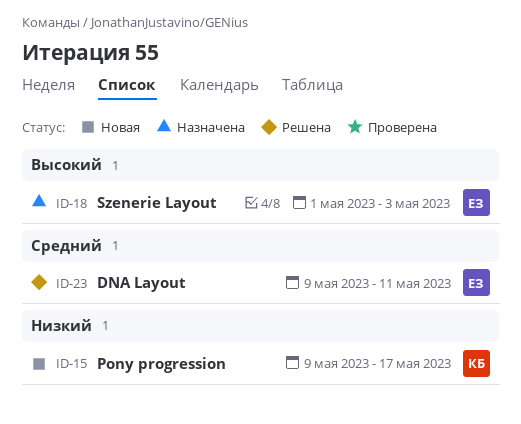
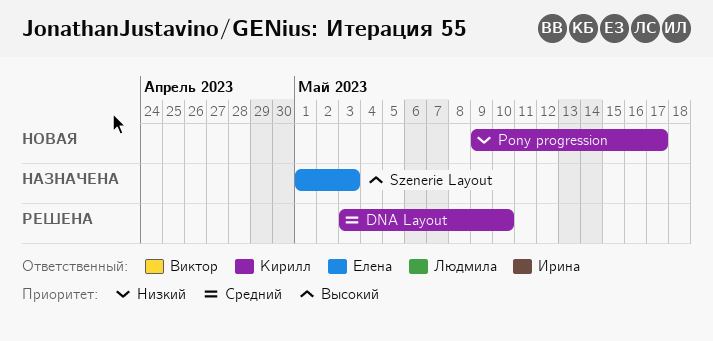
DNA Layout, owner: Елена -> Кирилл
DNA Layout, start: May 9 -> May 3
DNA Layout, due: May 11 -> May 10

